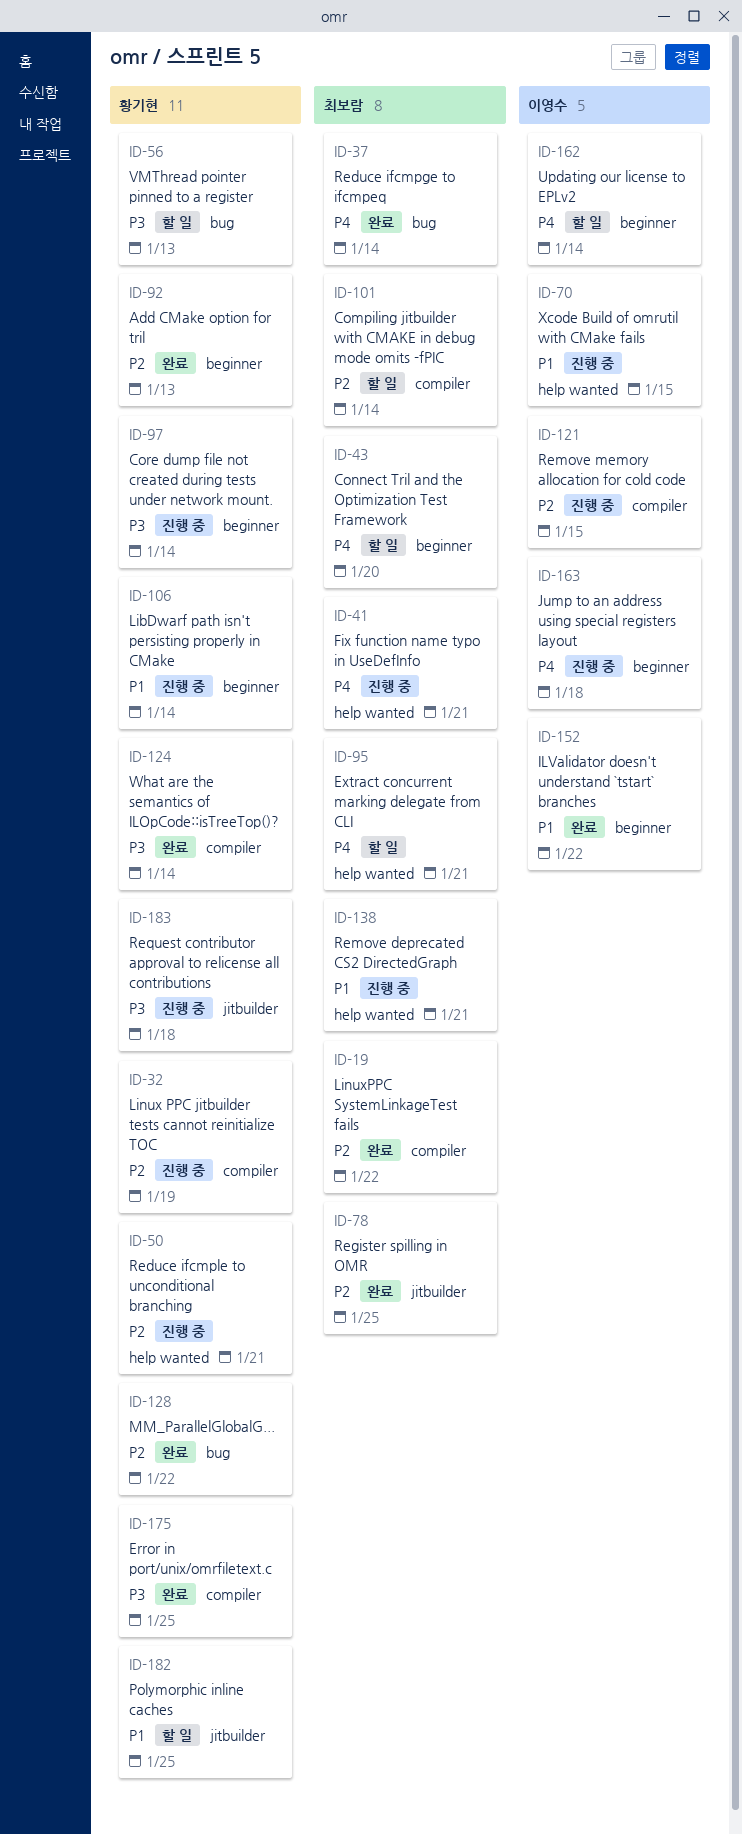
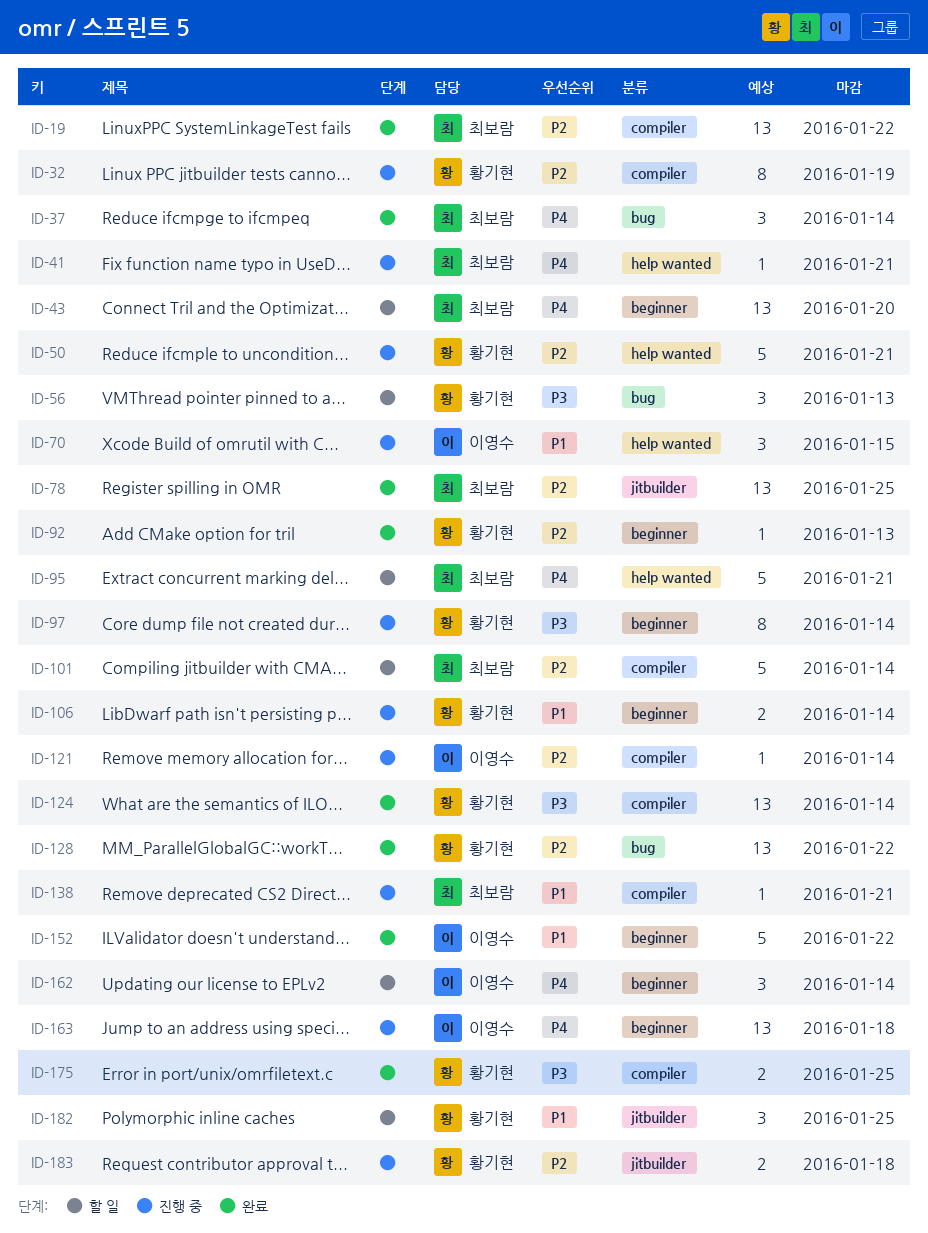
ID-121, due: Jan 15 -> Jan 14
ID-138, label: help wanted -> compiler
ID-183, priority: P3 -> P2

